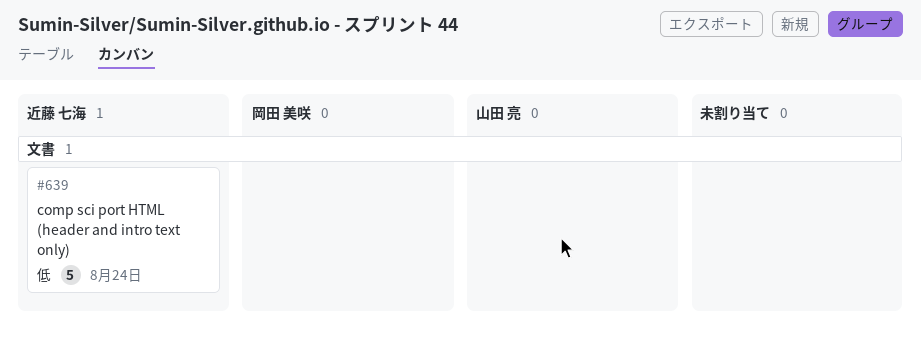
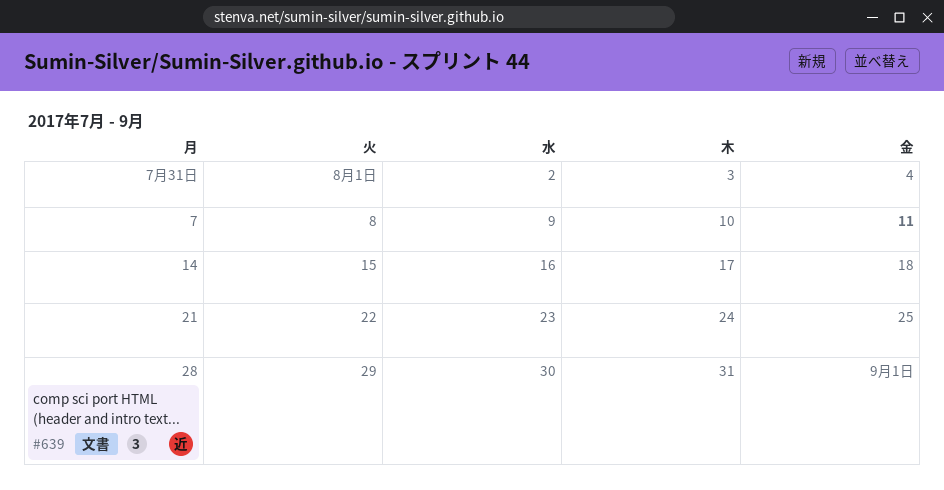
#639, estimate: 5 -> 3
#639, due: Aug 24 -> Aug 28

